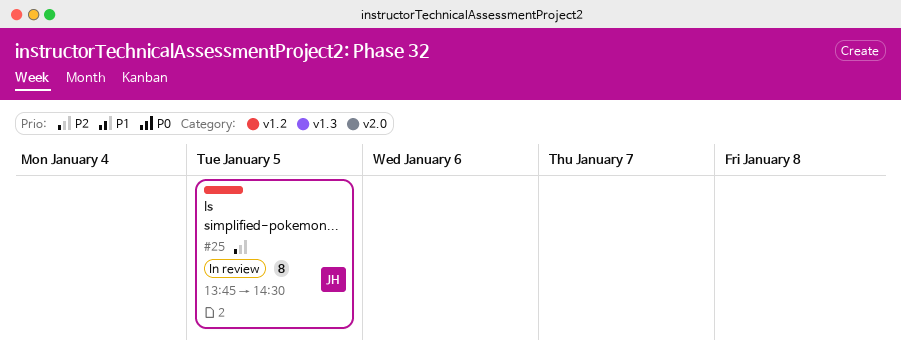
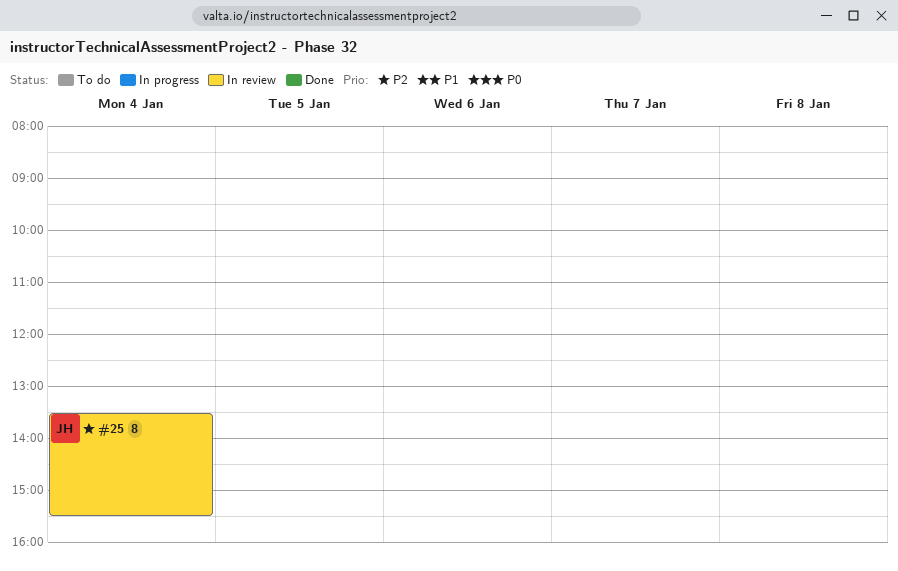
#25, day: Jan 5 -> Jan 4
#25, begins: 13:45 -> 13:30
#25, ends: 14:30 -> 15:30

